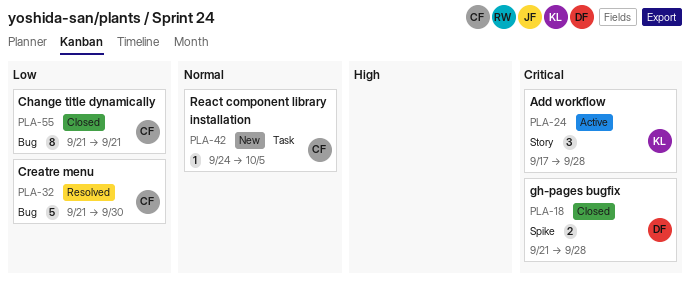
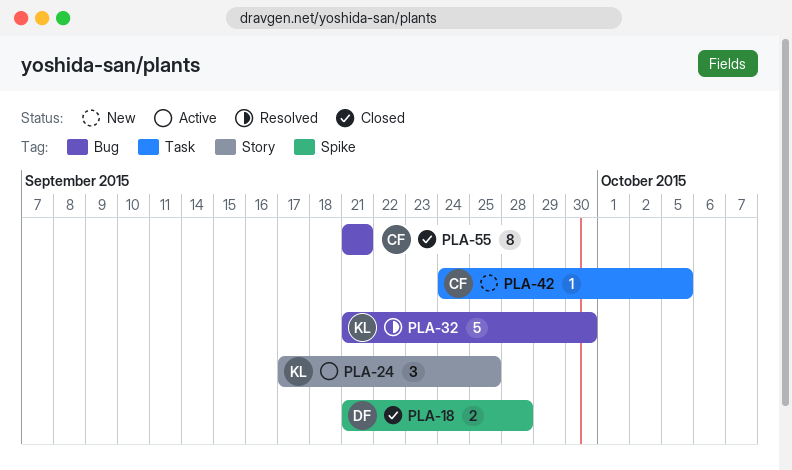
PLA-24, due: Sep 28 -> Sep 25
PLA-32, owner: CF -> KL

